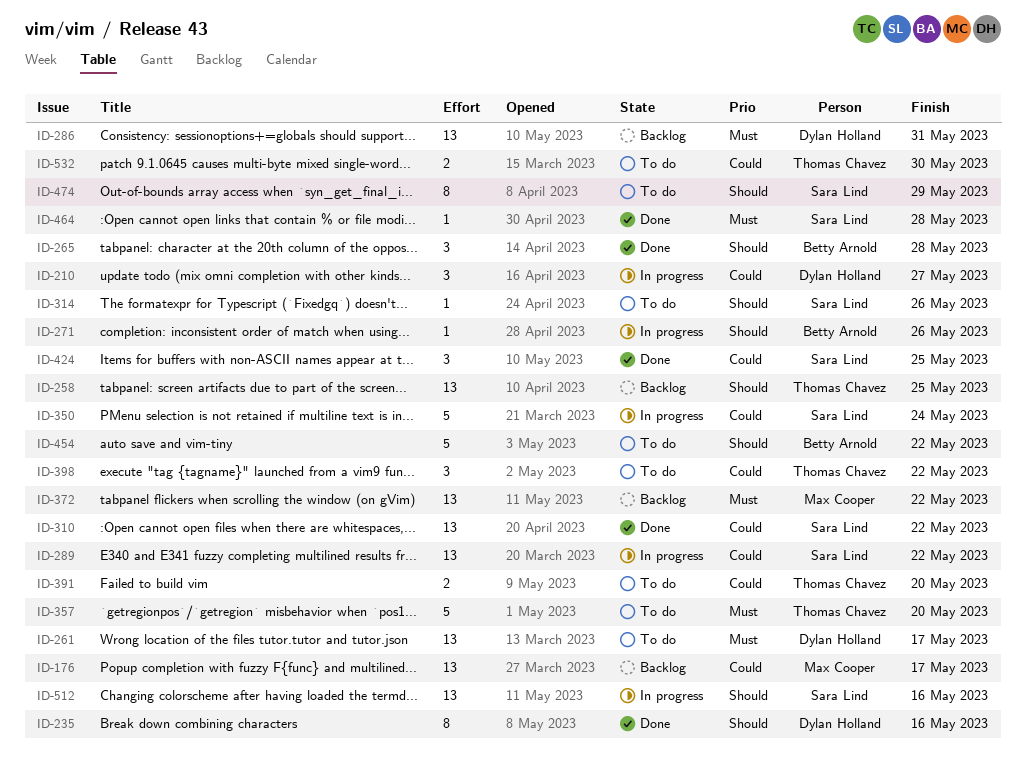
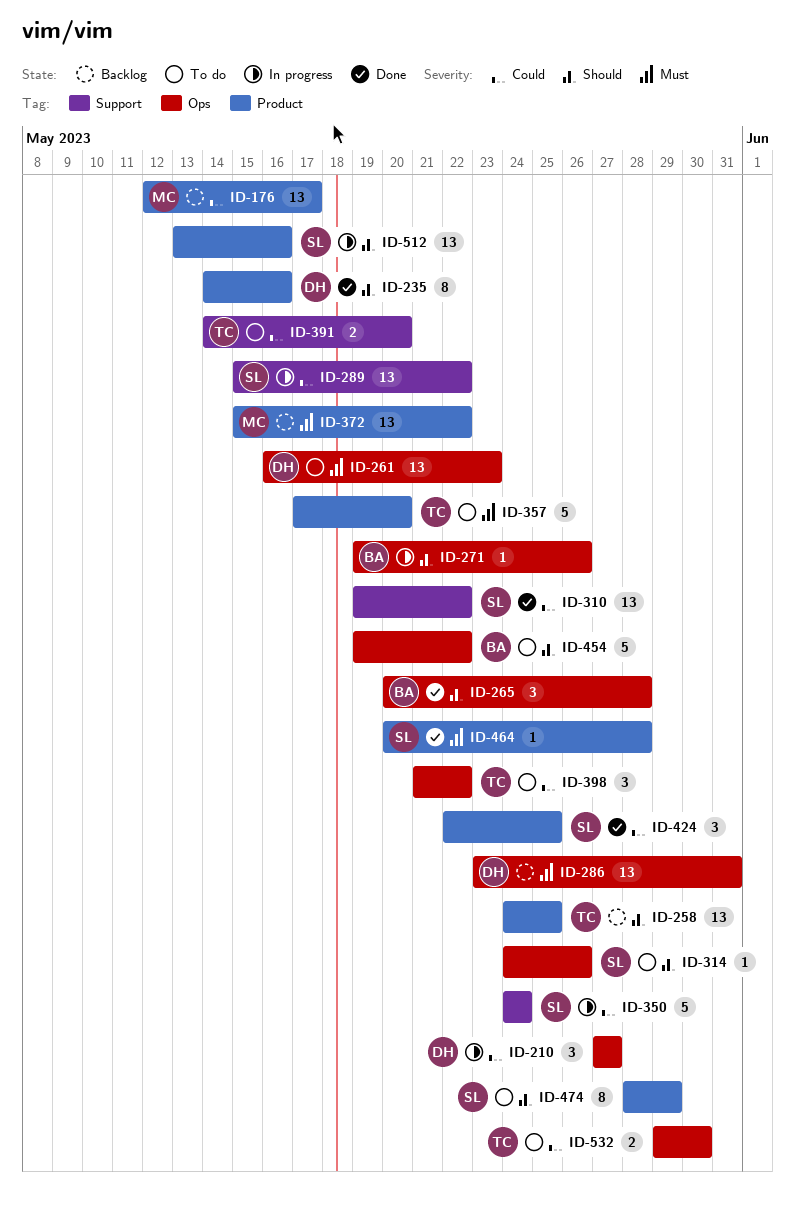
ID-261, due: May 17 -> May 23

